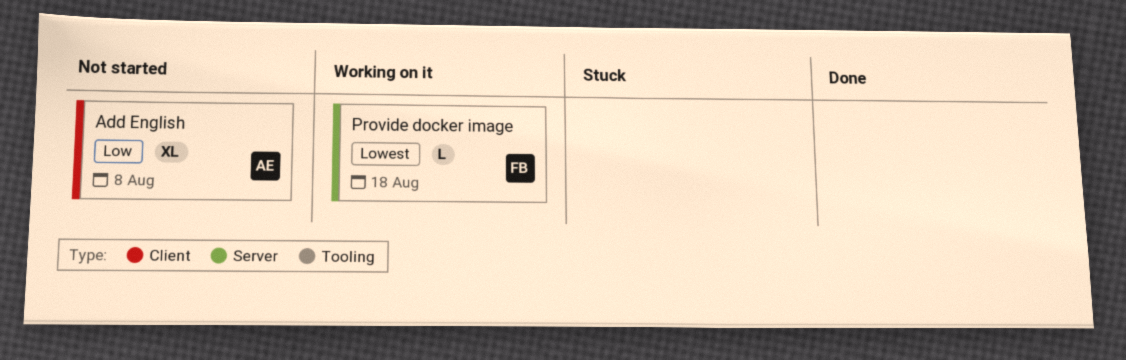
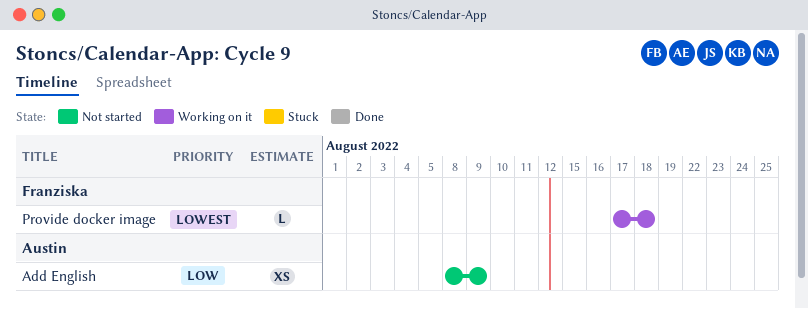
Add English, estimate: XL -> XS
Add English, due: Aug 8 -> Aug 9

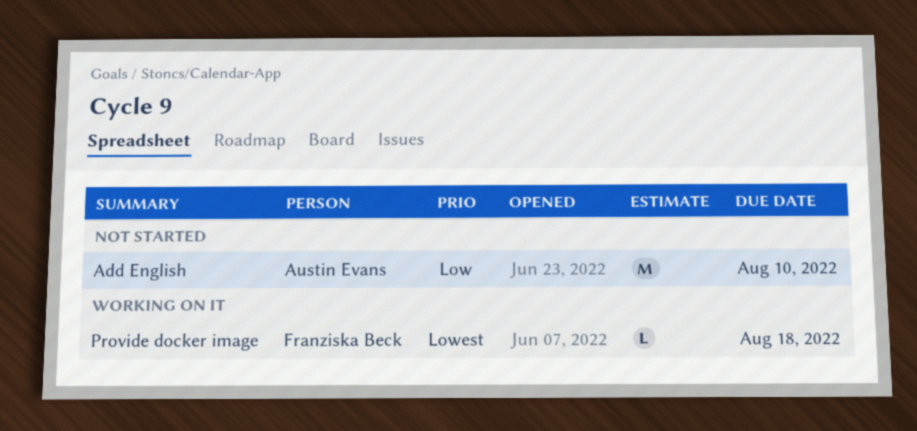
Add English, estimate: XS -> M
Add English, due: Aug 9 -> Aug 10

